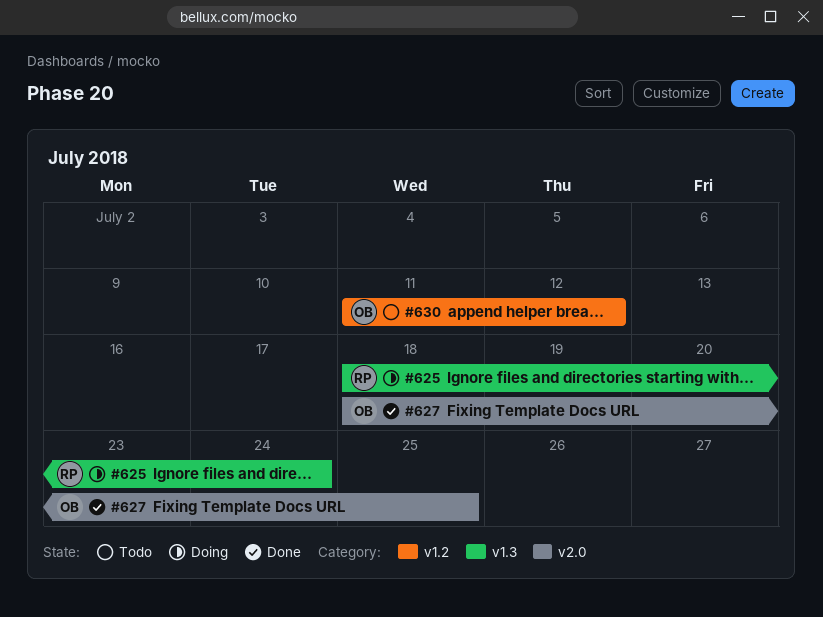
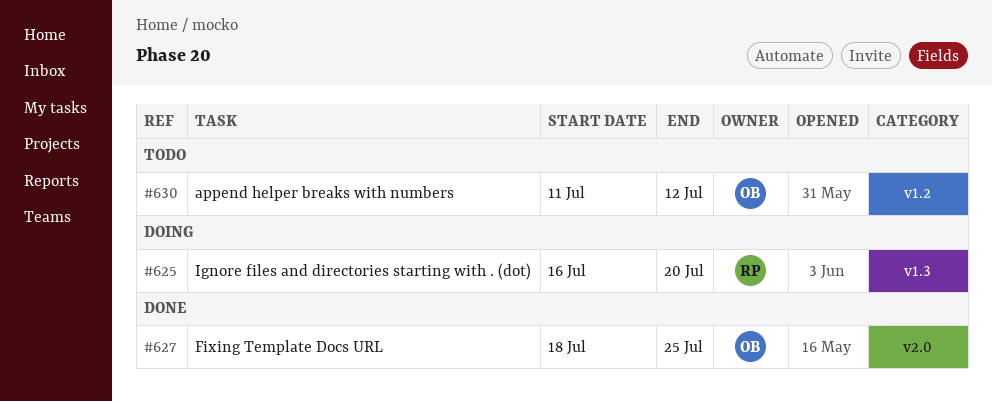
#625, start: Jul 18 -> Jul 16
#625, due: Jul 24 -> Jul 20

